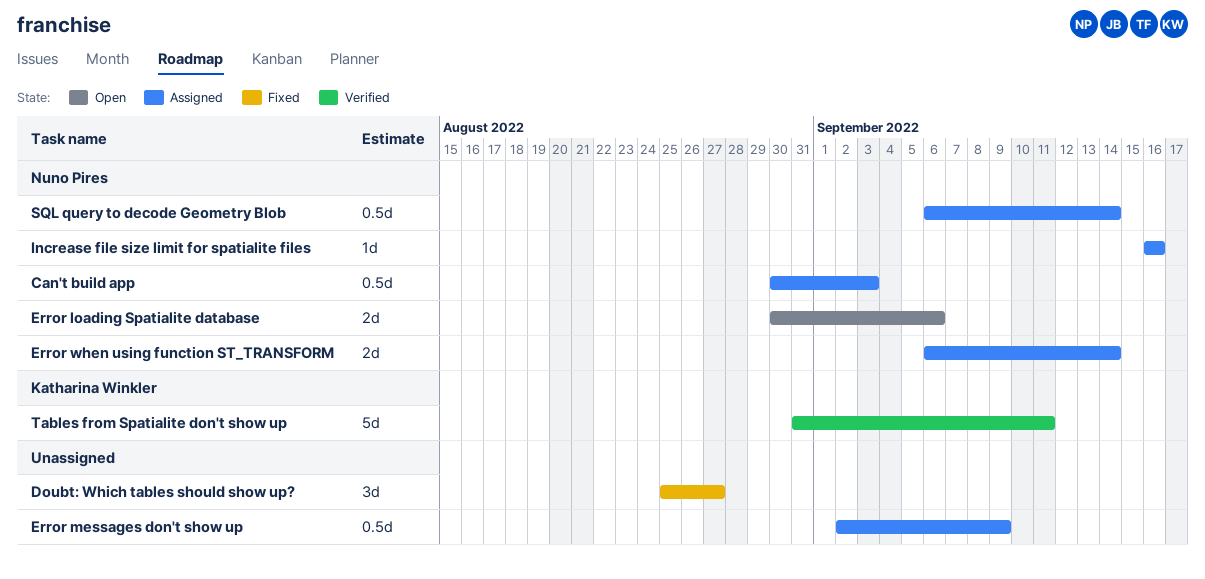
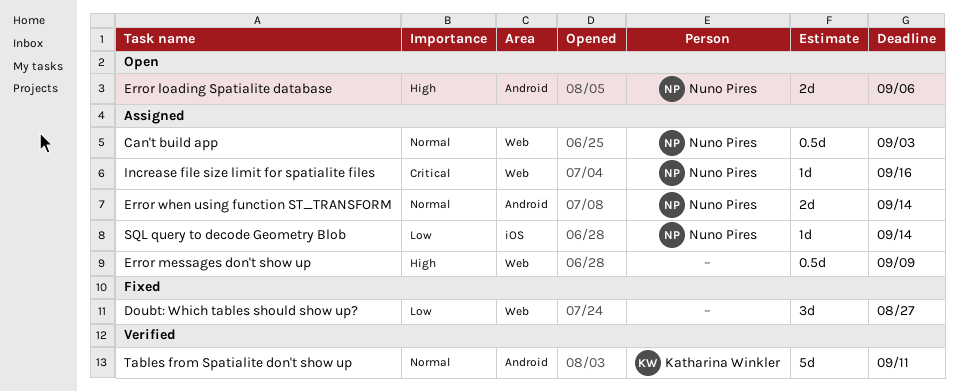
SQL query to decode Geometry Blob, estimate: 0.5d -> 1d

